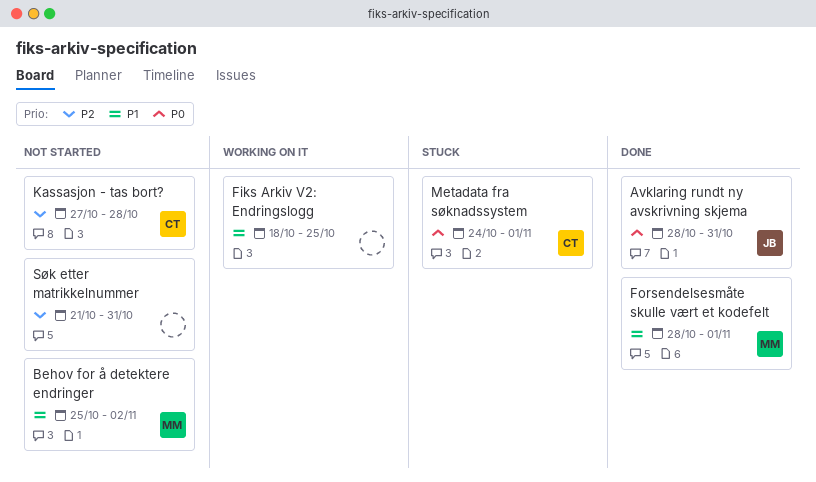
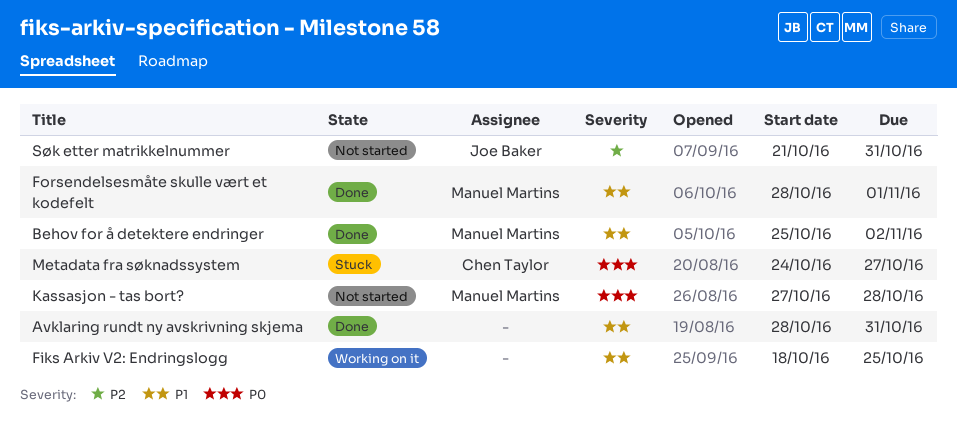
Avklaring rundt ny avskrivning skjema, owner: Joe Baker -> none
Avklaring rundt ny avskrivning skjema, priority: P0 -> P1
Behov for å detektere endringer, status: Not started -> Done
Kassasjon - tas bort?, owner: Chen Taylor -> Manuel Martins
Kassasjon - tas bort?, priority: P2 -> P0
Metadata fra søknadssystem, due: Nov 1 -> Oct 27
Søk etter matrikkelnummer, owner: none -> Joe Baker

